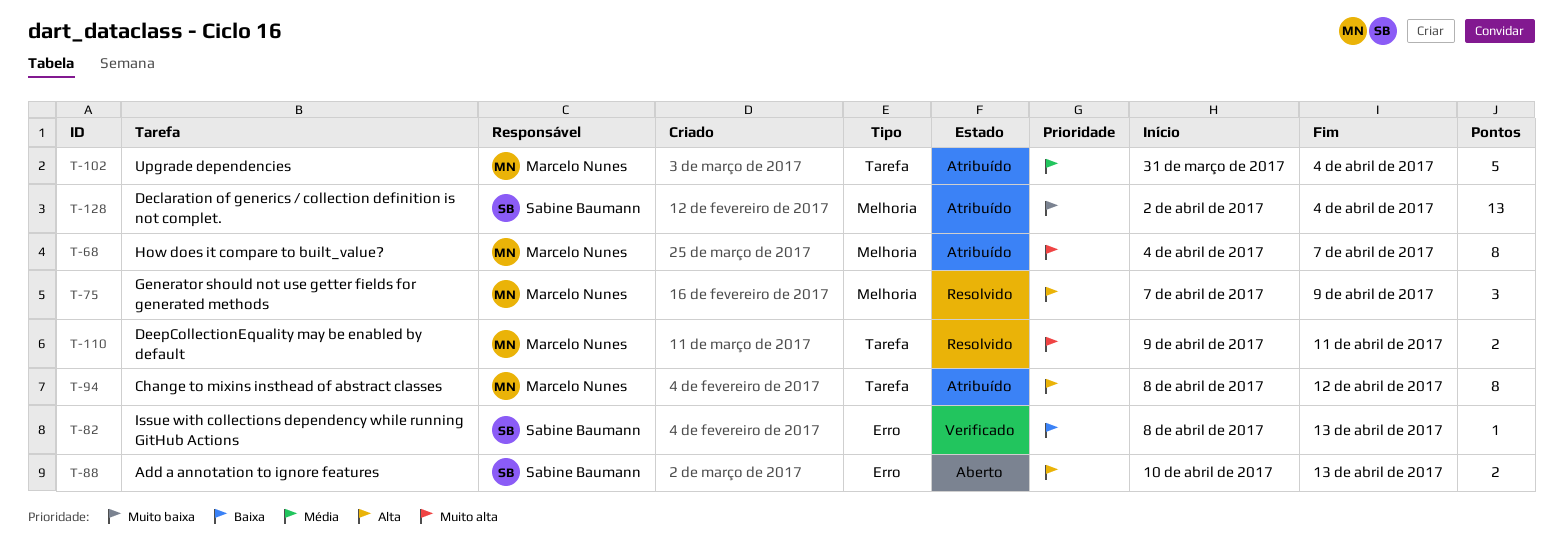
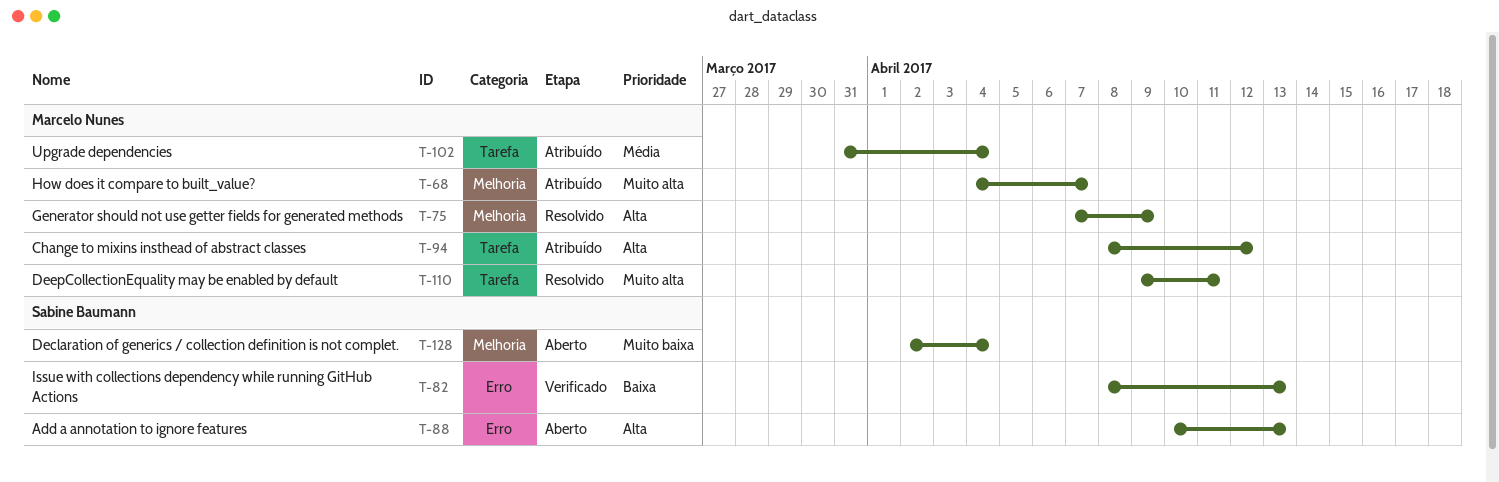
T-128, status: Atribuído -> Aberto

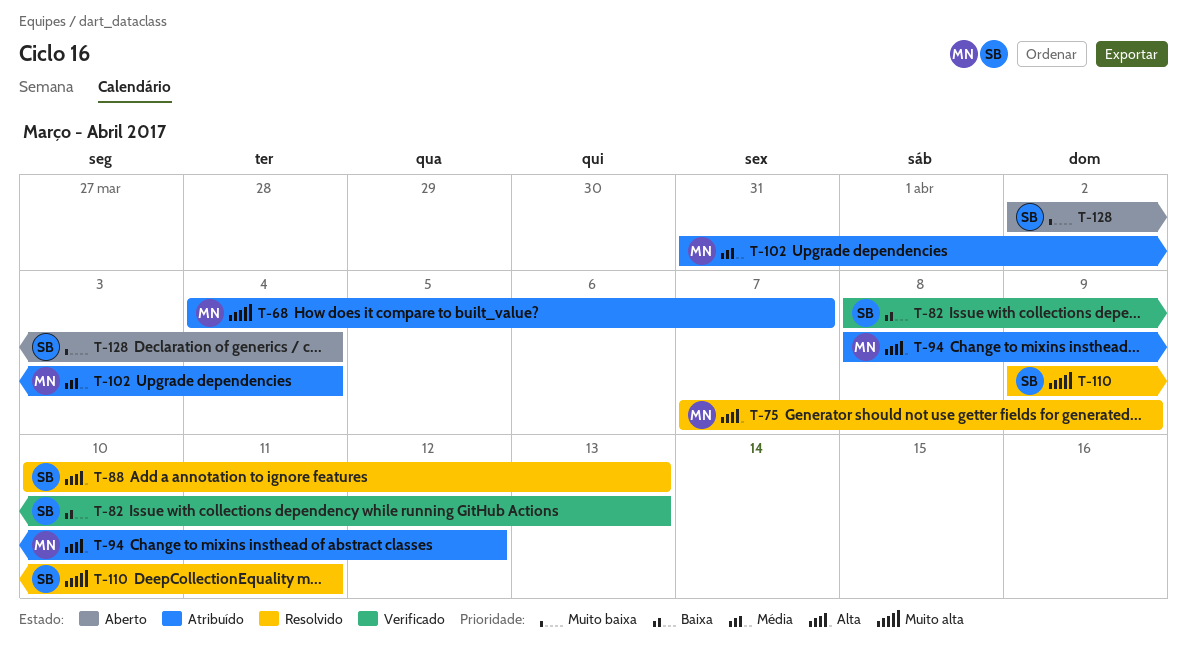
T-88, status: Aberto -> Resolvido
T-110, owner: Marcelo Nunes -> Sabine Baumann

